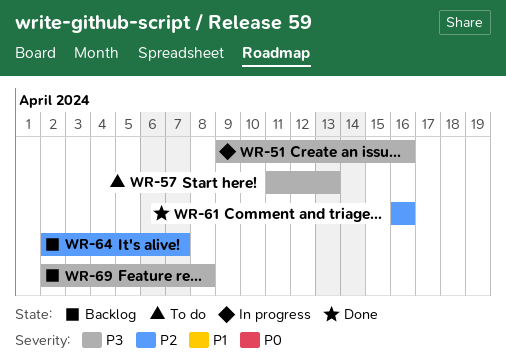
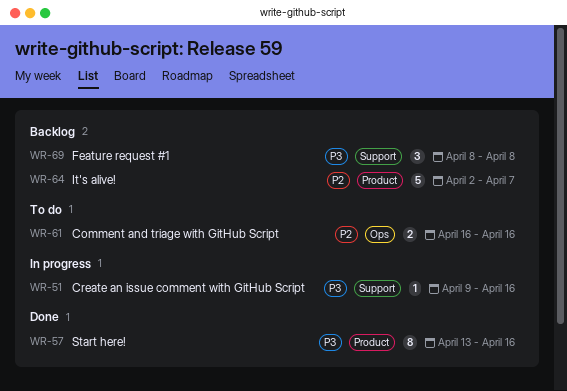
WR-57, status: To do -> Done
WR-57, start: Apr 11 -> Apr 13
WR-57, due: Apr 13 -> Apr 16
WR-61, status: Done -> To do
WR-69, start: Apr 2 -> Apr 8

